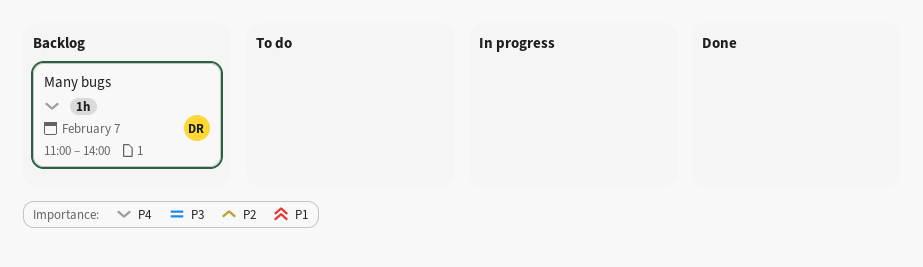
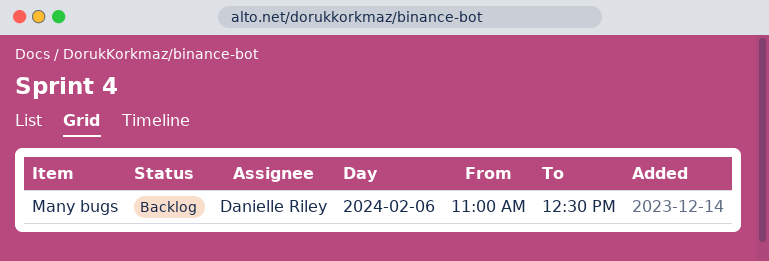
Many bugs, day: Feb 7 -> Feb 6
Many bugs, ends: 14:00 -> 12:30

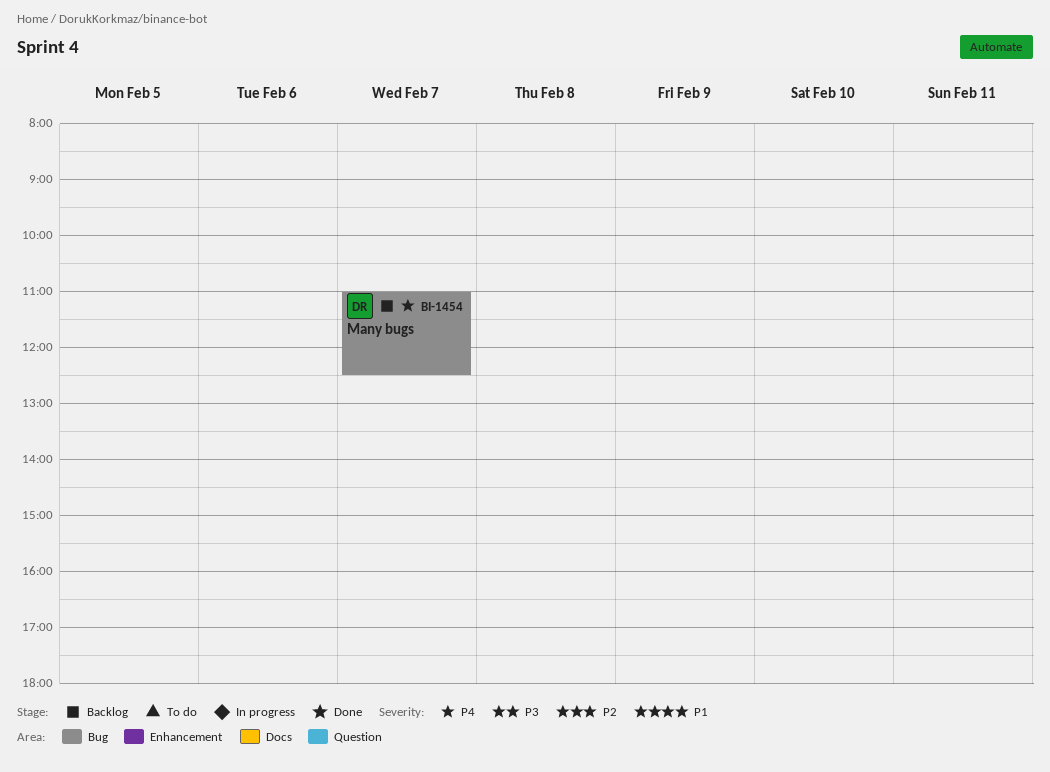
Many bugs, day: Feb 6 -> Feb 7

